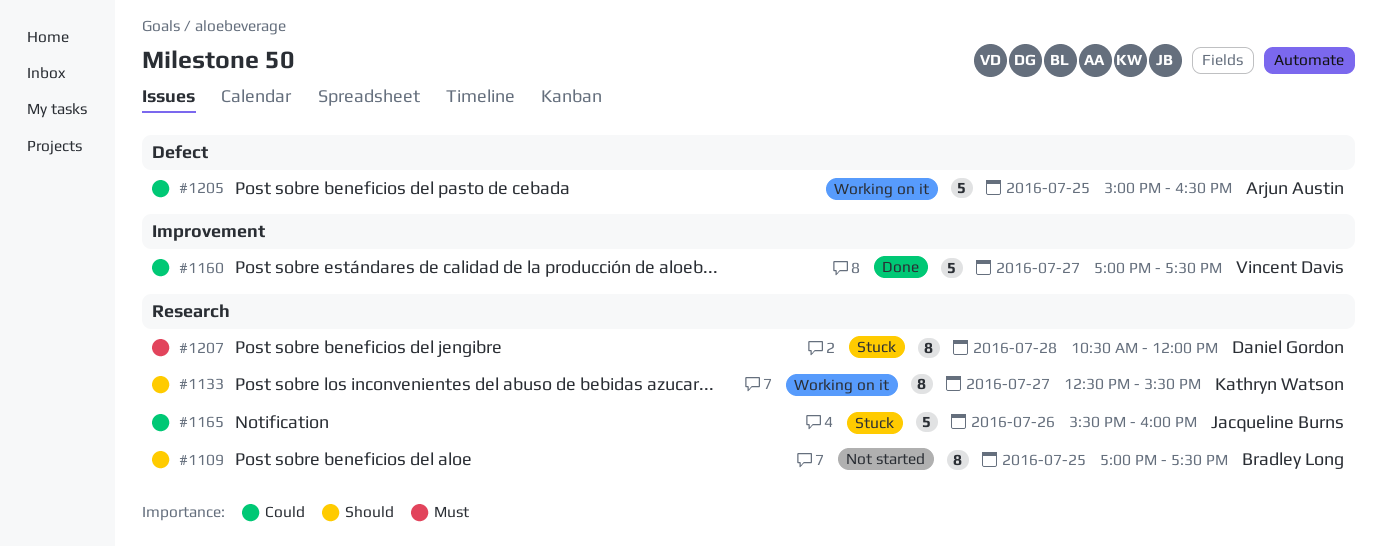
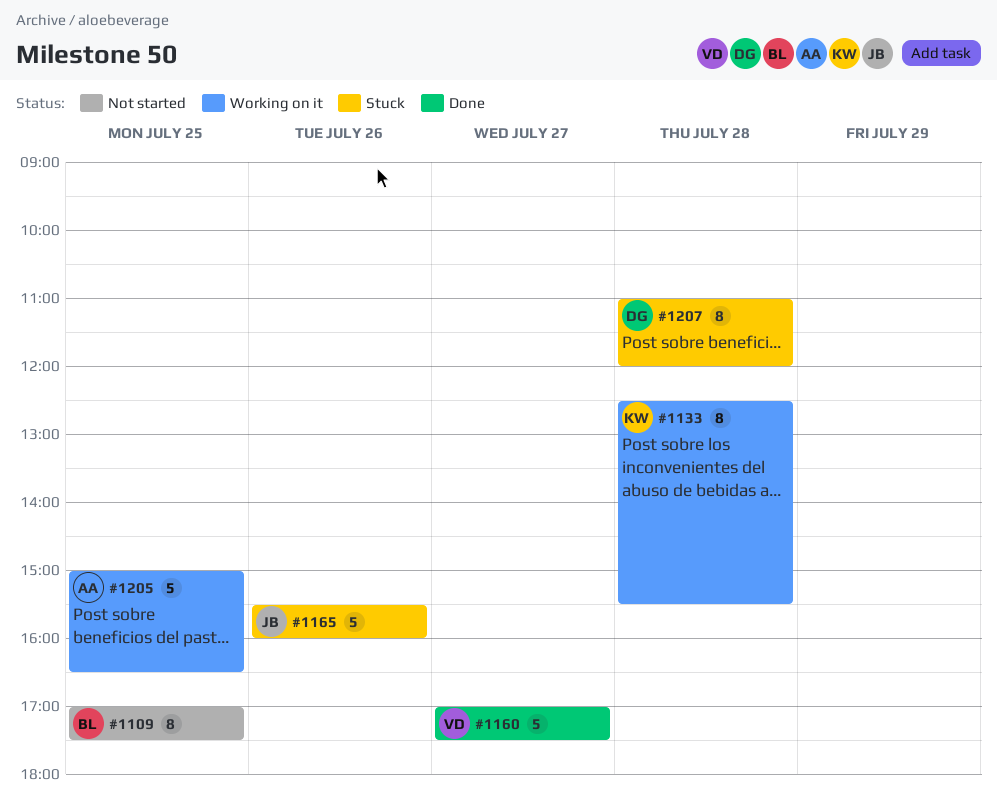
#1133, day: Jul 27 -> Jul 28
#1207, begins: 10:30 -> 11:00

